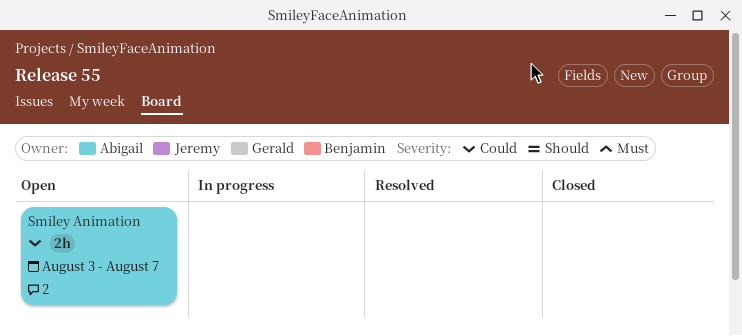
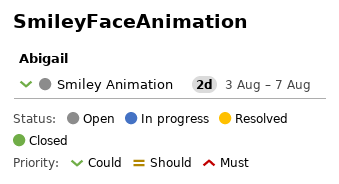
Smiley Animation, estimate: 2h -> 2d

